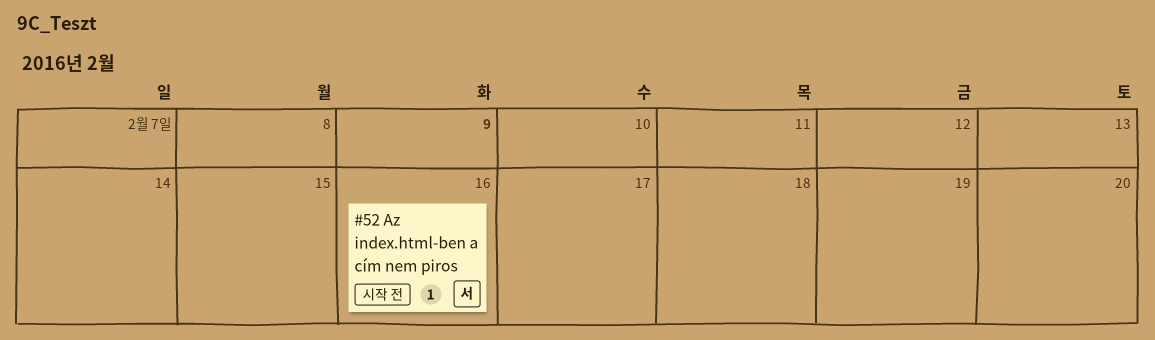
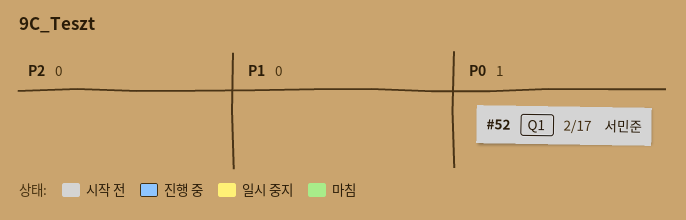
#52, due: Feb 16 -> Feb 17

